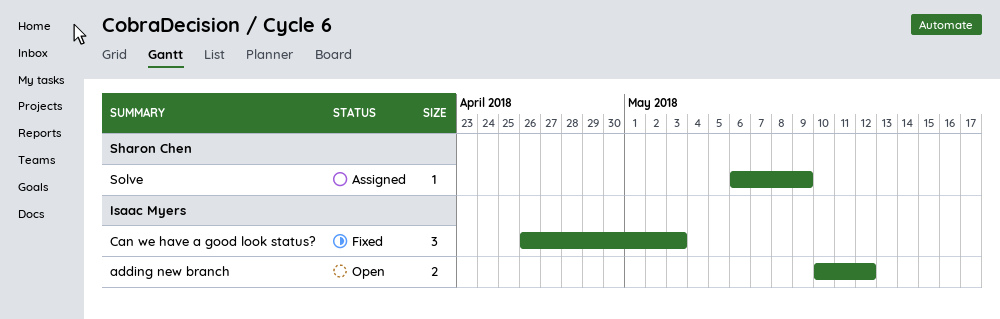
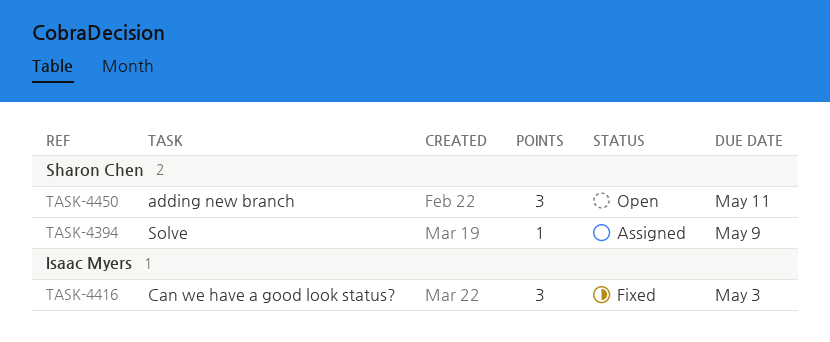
adding new branch, owner: Isaac Myers -> Sharon Chen
adding new branch, estimate: 2 -> 3
adding new branch, due: May 12 -> May 11

